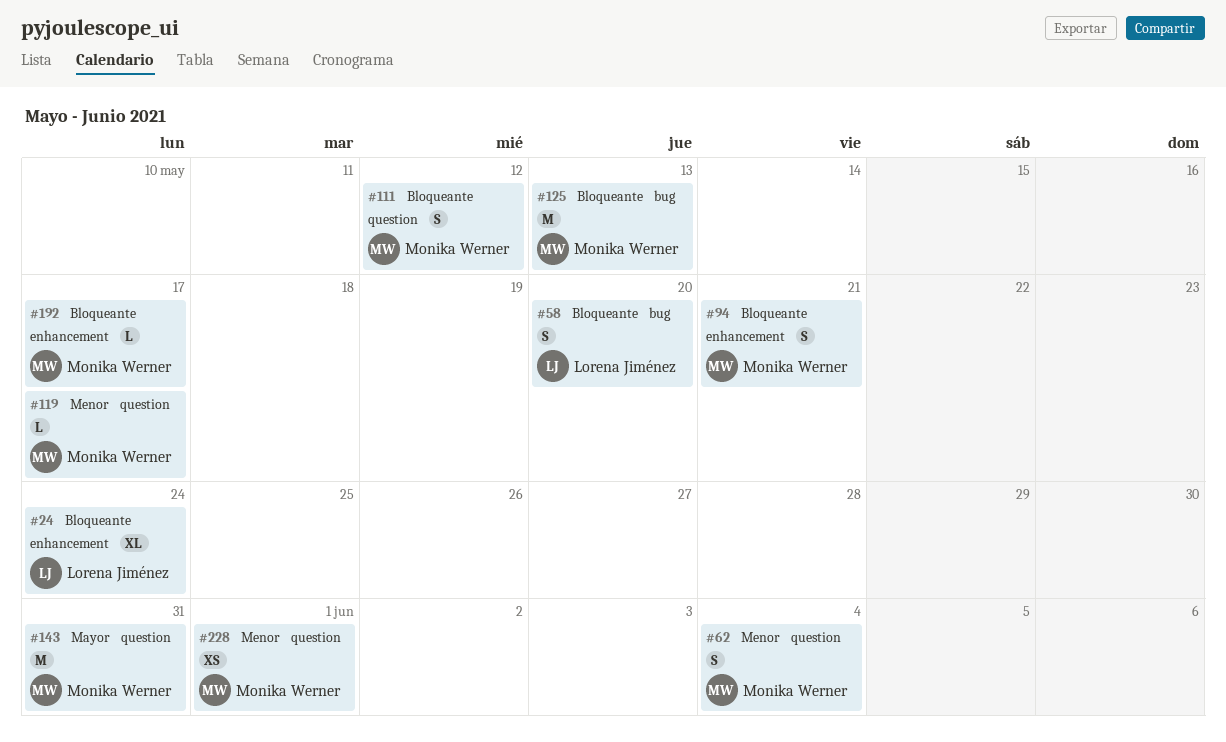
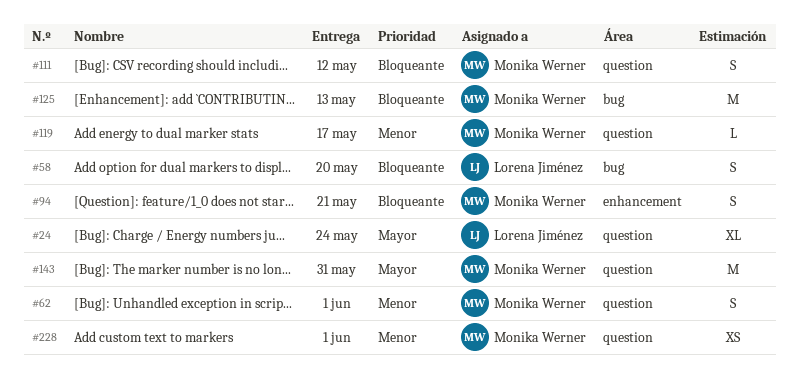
#24, priority: Bloqueante -> Mayor
#24, label: enhancement -> question
#62, due: Jun 4 -> Jun 1
#192: present -> none

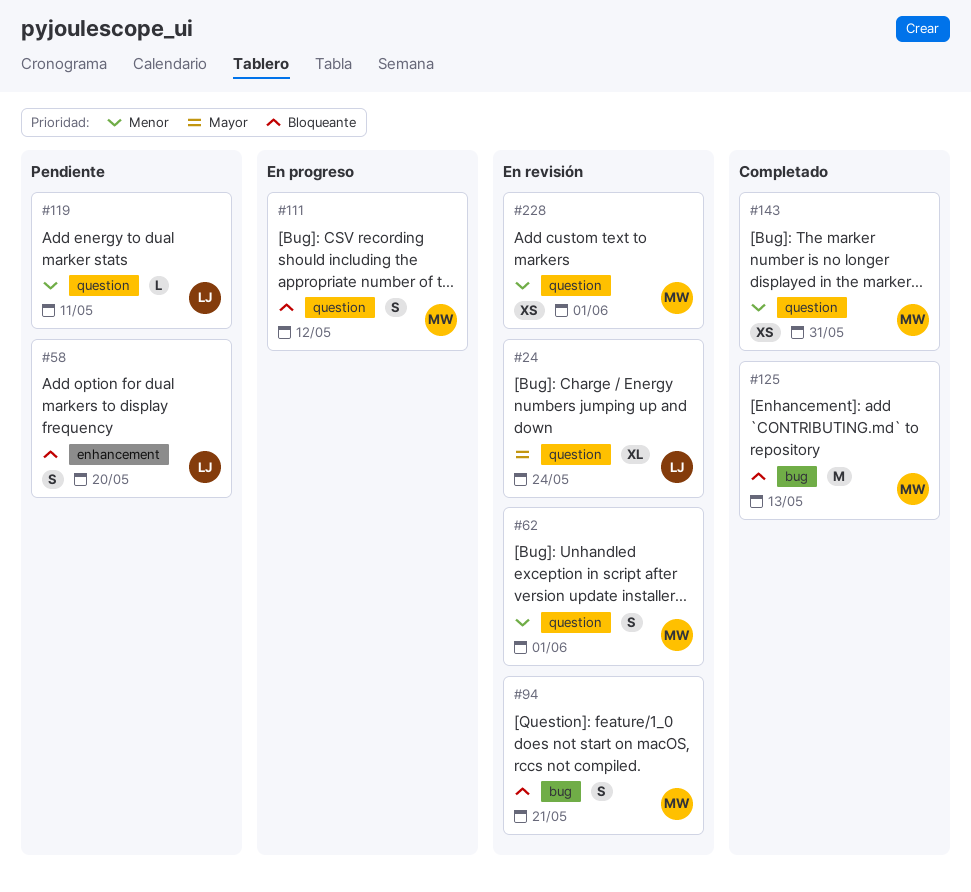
#58, label: bug -> enhancement
#94, label: enhancement -> bug
#119, owner: Monika Werner -> Lorena Jiménez
#119, due: May 17 -> May 11
#143, priority: Mayor -> Menor
#143, estimate: M -> XS

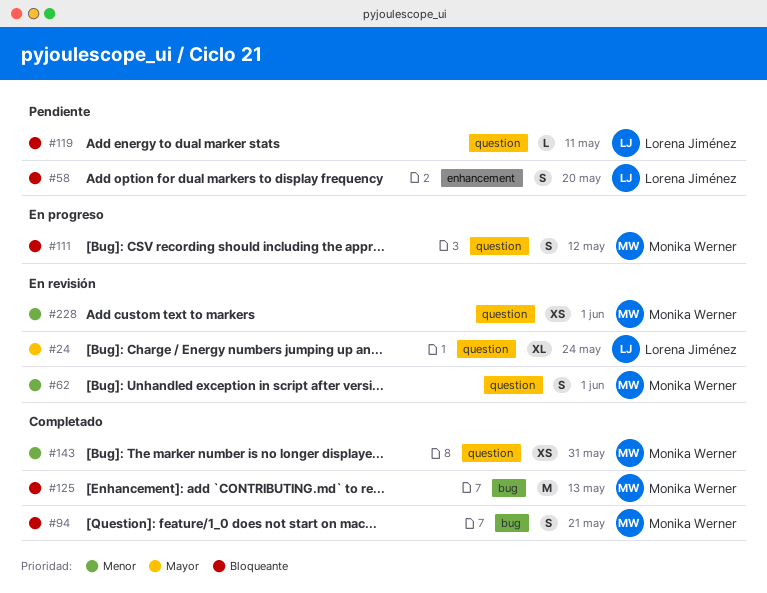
#94, status: En revisión -> Completado
#119, priority: Menor -> Bloqueante

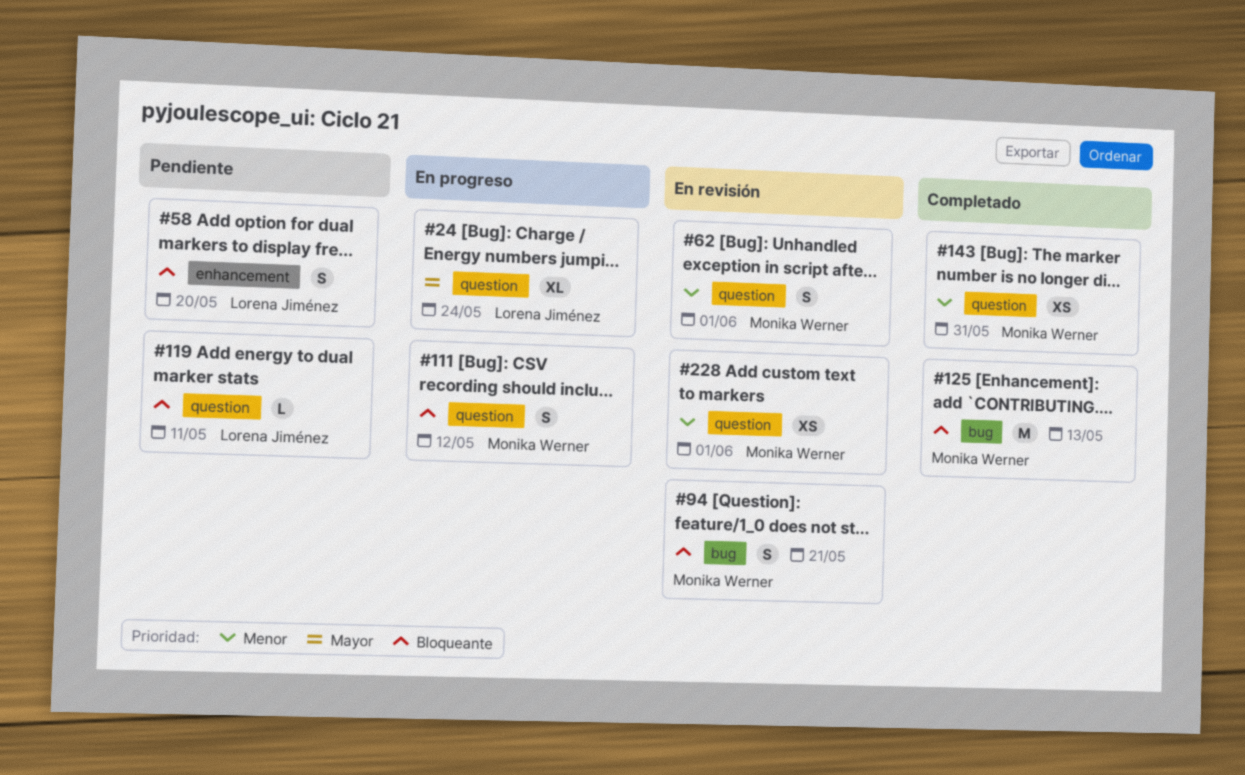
#24, status: En revisión -> En progreso
#94, status: Completado -> En revisión

